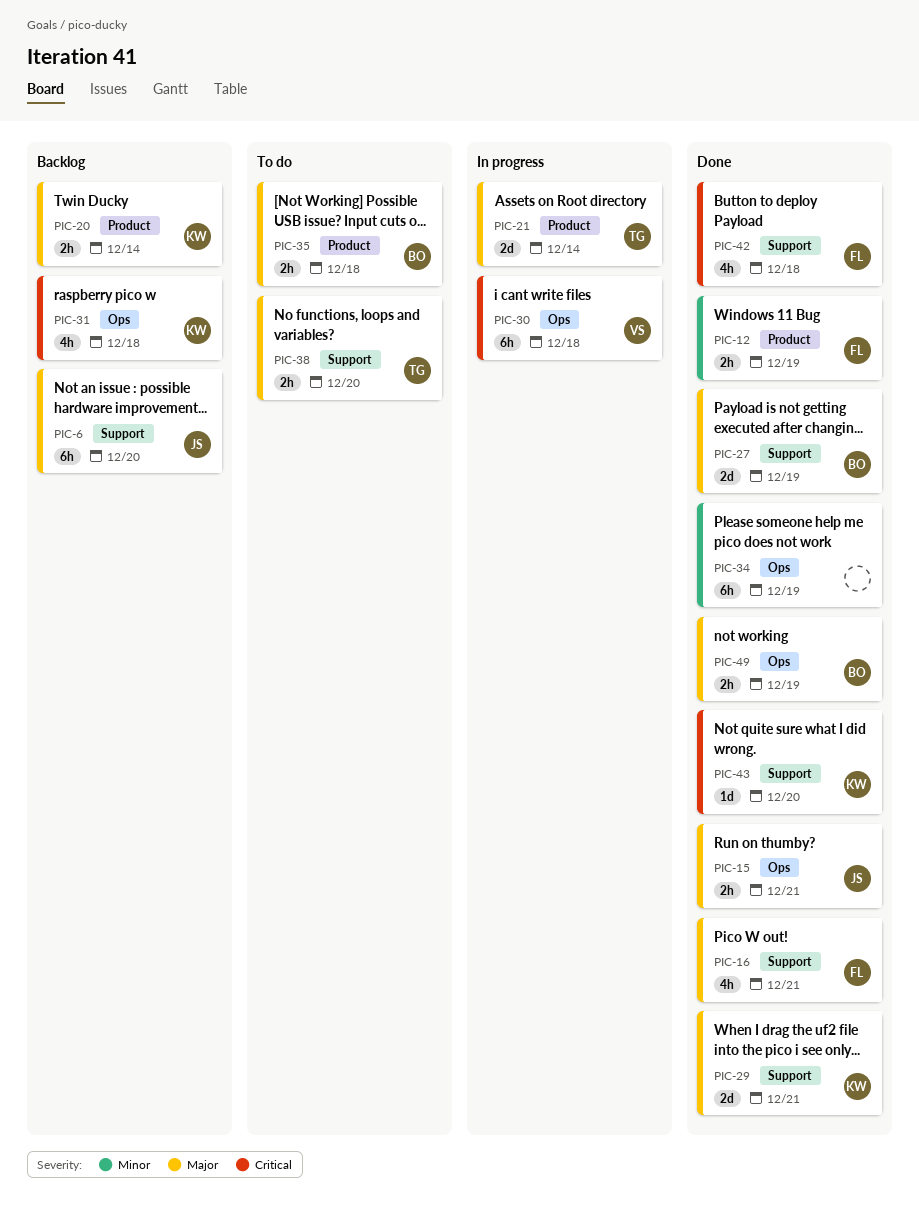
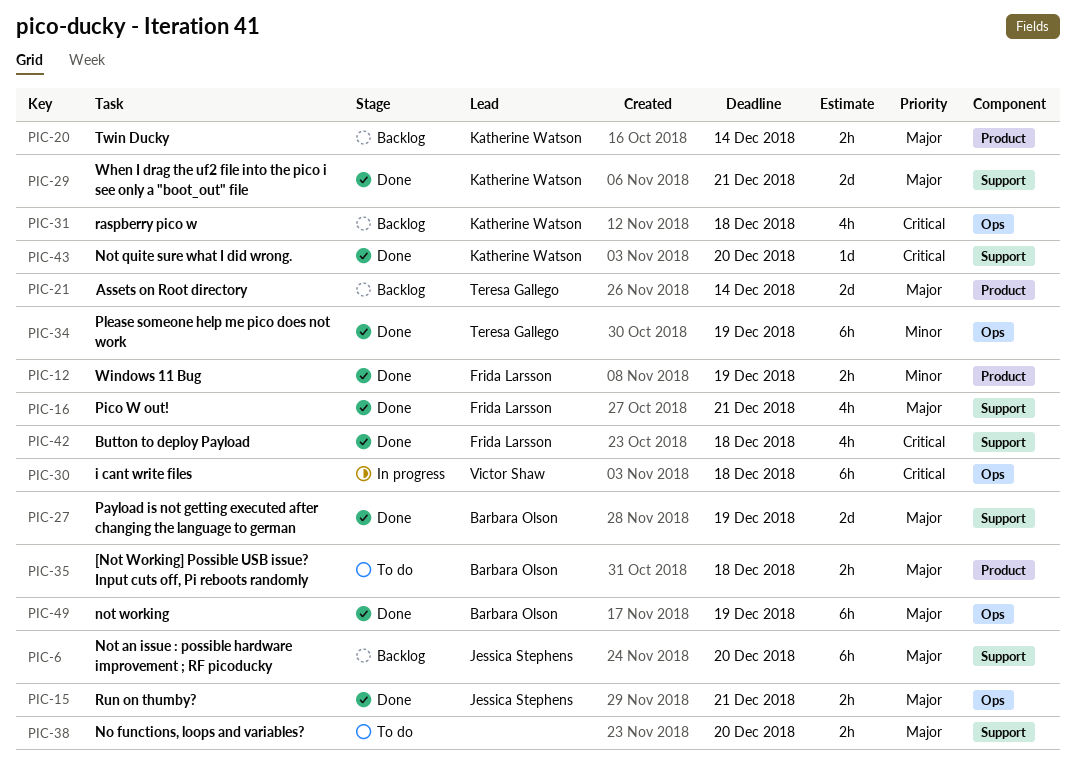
PIC-21, status: In progress -> Backlog
PIC-34, owner: none -> Teresa Gallego
PIC-38, owner: Teresa Gallego -> none
PIC-49, estimate: 2h -> 6h

